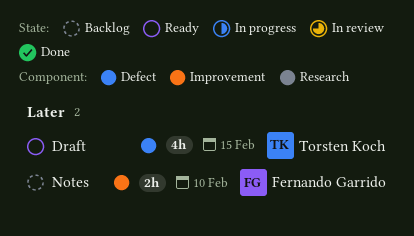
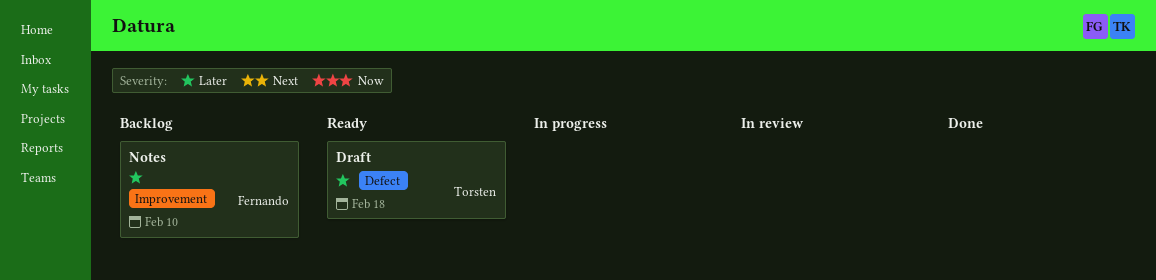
Draft, due: Feb 15 -> Feb 18

